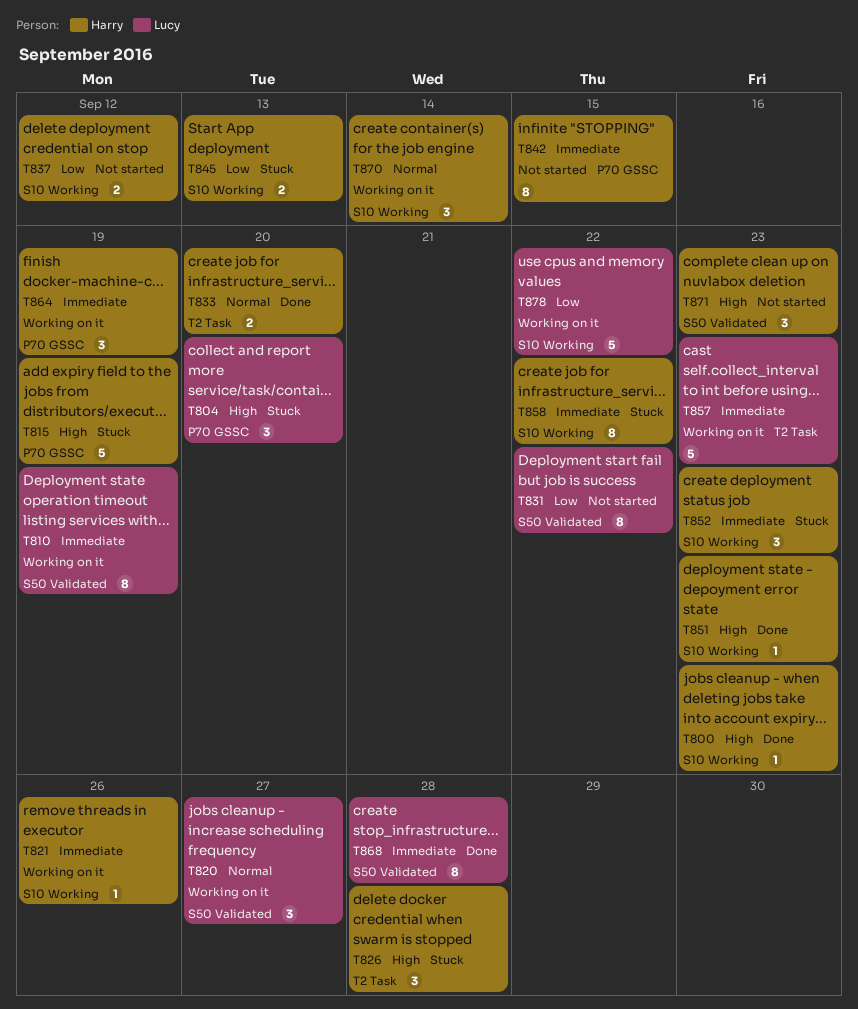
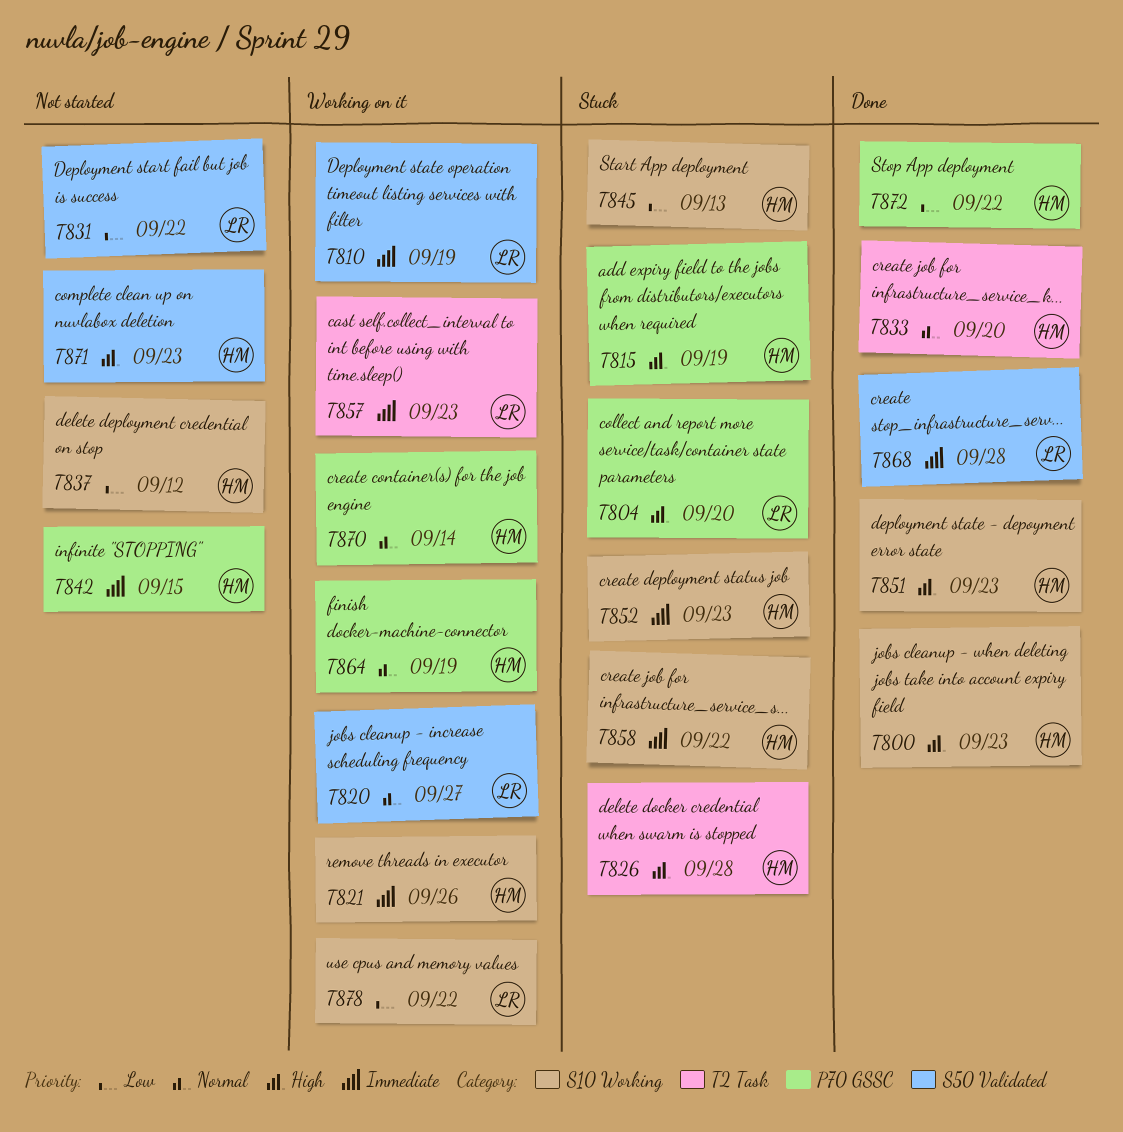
T864, priority: Immediate -> Normal
T870, label: S10 Working -> P70 GSSC
T872: none -> present

